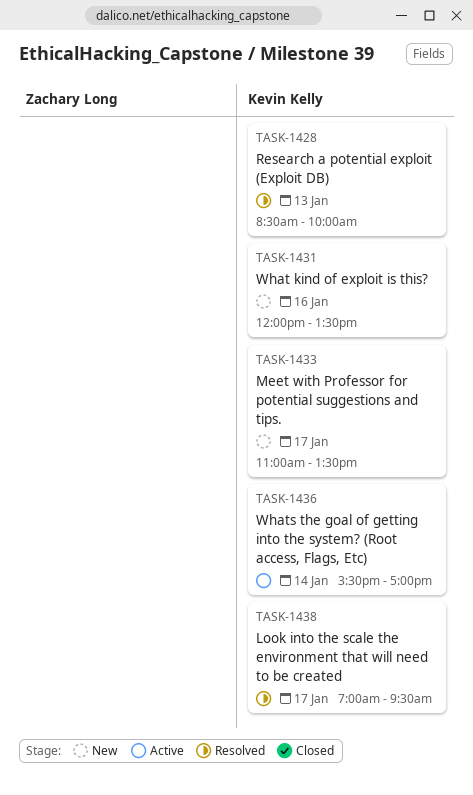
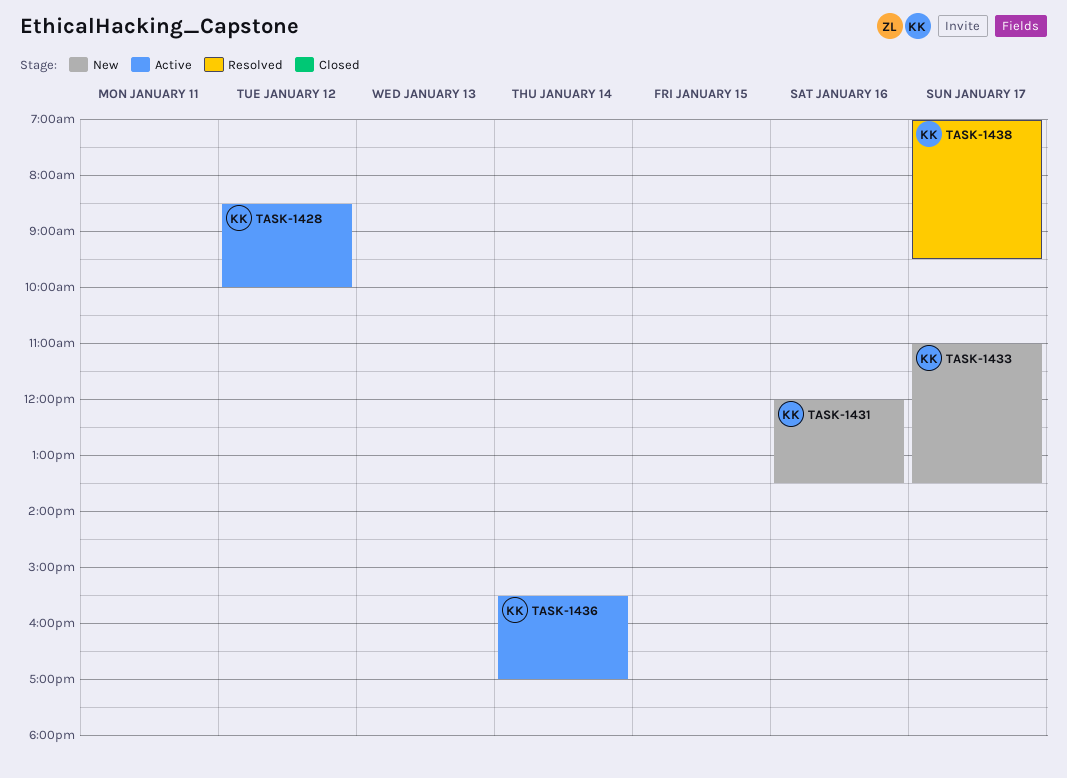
TASK-1428, status: Resolved -> Active
TASK-1428, day: Jan 13 -> Jan 12

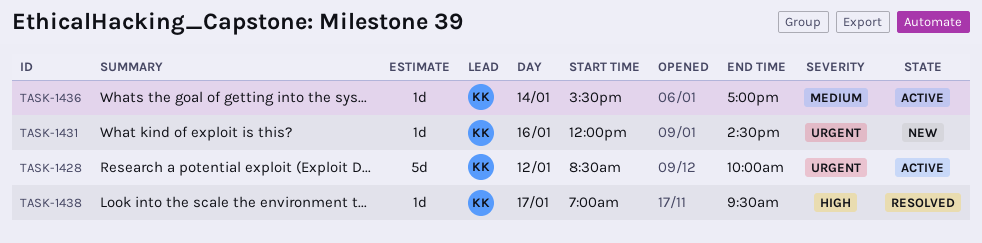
TASK-1431, ends: 13:30 -> 14:30
TASK-1433: present -> none

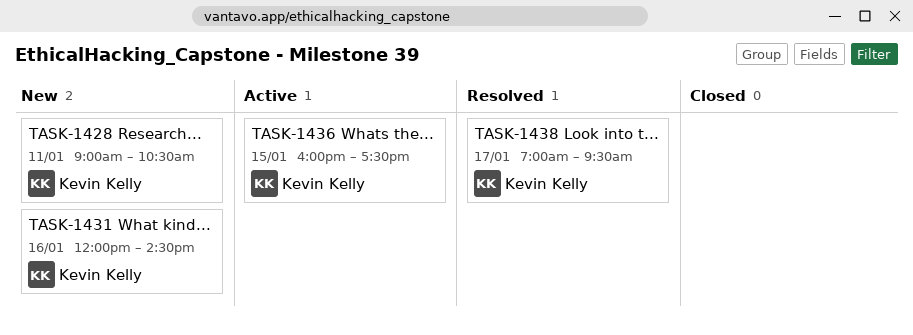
TASK-1428, status: Active -> New
TASK-1428, day: Jan 12 -> Jan 11
TASK-1428, begins: 08:30 -> 09:00
TASK-1428, ends: 10:00 -> 10:30
TASK-1436, day: Jan 14 -> Jan 15
TASK-1436, begins: 15:30 -> 16:00
TASK-1436, ends: 17:00 -> 17:30

